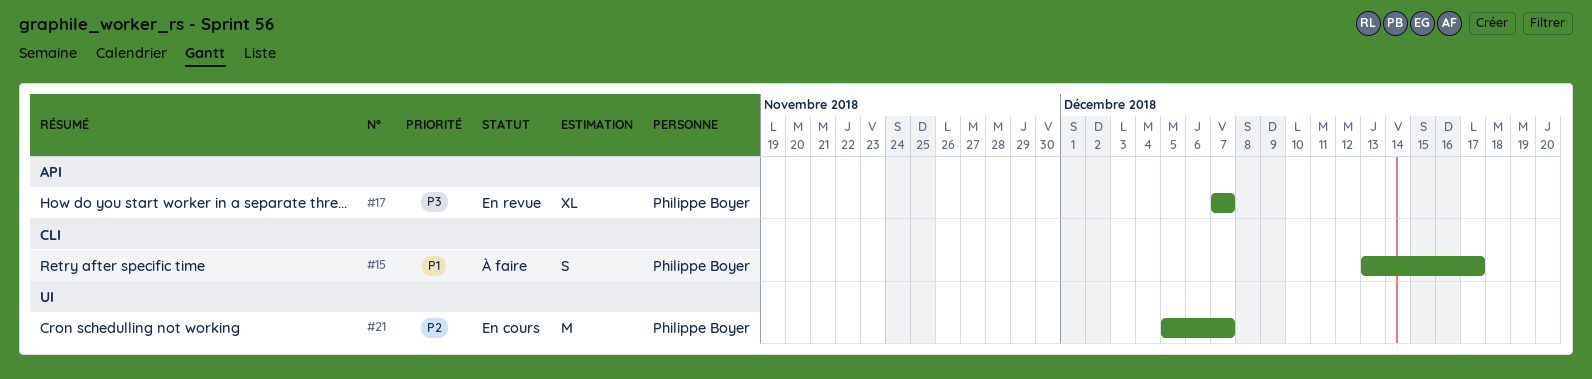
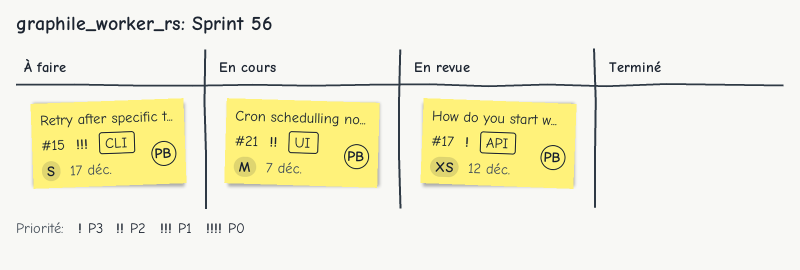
#17, estimate: XL -> XS
#17, due: Dec 7 -> Dec 12

